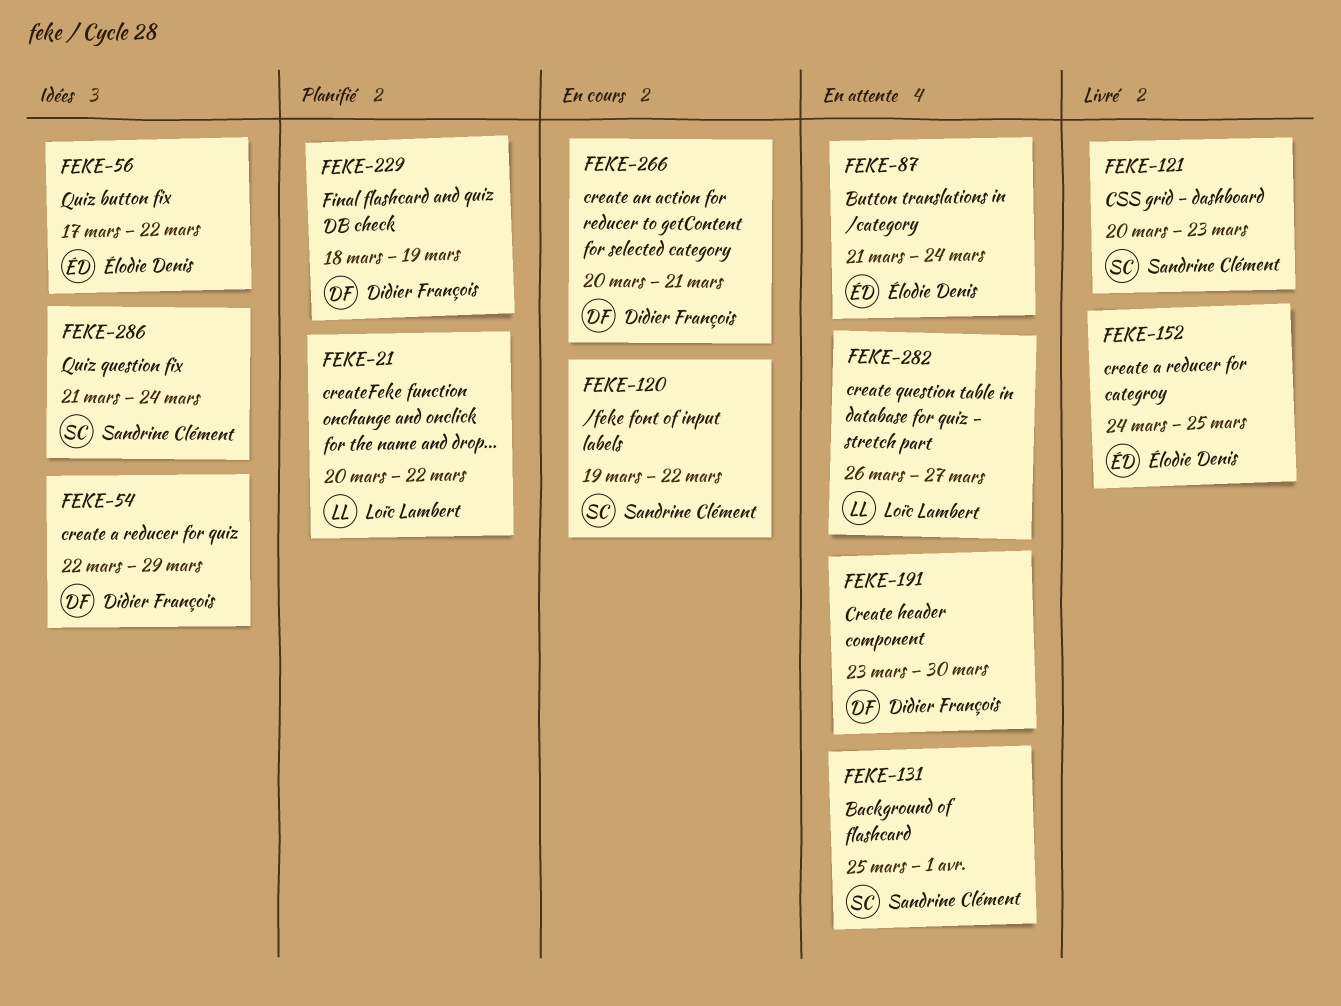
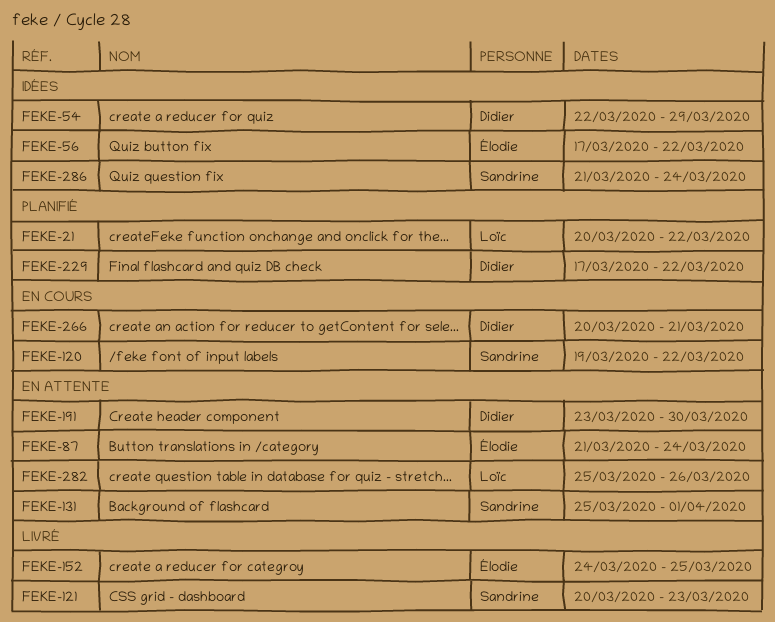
FEKE-229, start: Mar 18 -> Mar 17
FEKE-229, due: Mar 19 -> Mar 22
FEKE-282, start: Mar 26 -> Mar 25
FEKE-282, due: Mar 27 -> Mar 26

